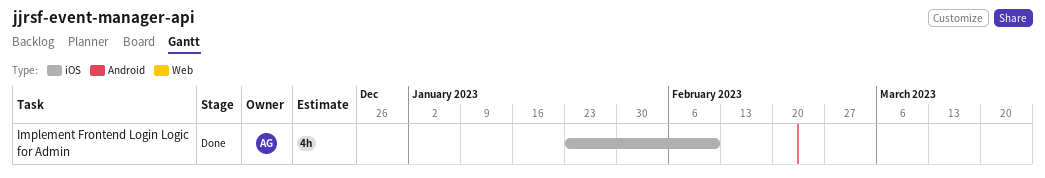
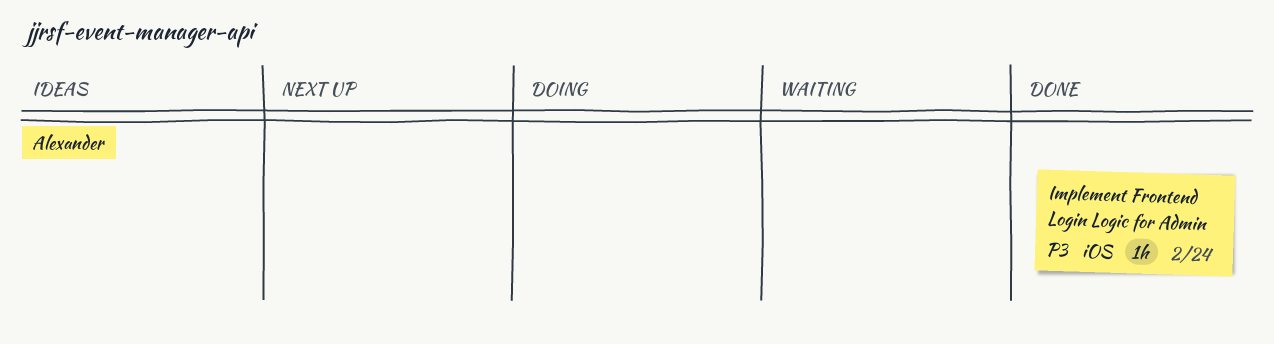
Implement Frontend Login Logic for Admin, estimate: 4h -> 1h
Implement Frontend Login Logic for Admin, due: Feb 10 -> Feb 24

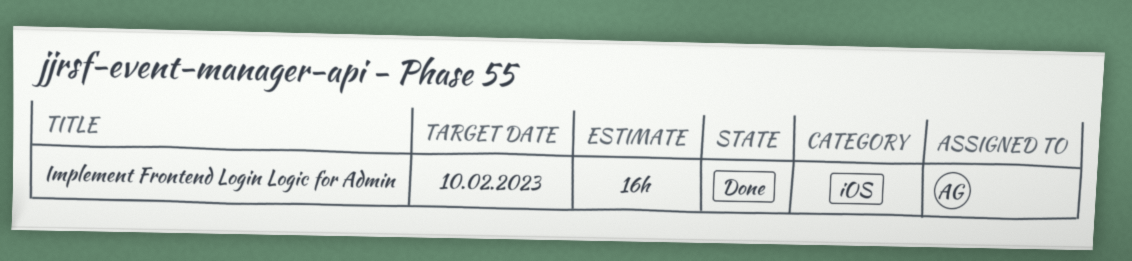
Implement Frontend Login Logic for Admin, estimate: 1h -> 16h
Implement Frontend Login Logic for Admin, due: Feb 24 -> Feb 10

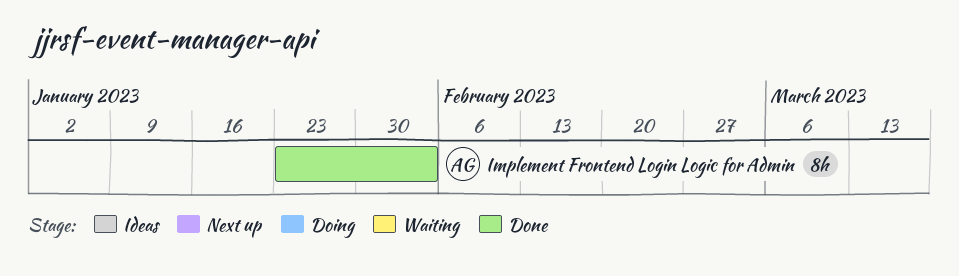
Implement Frontend Login Logic for Admin, estimate: 16h -> 8h
Implement Frontend Login Logic for Admin, due: Feb 10 -> Feb 3

